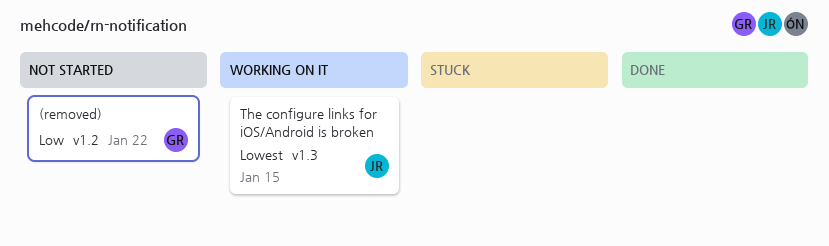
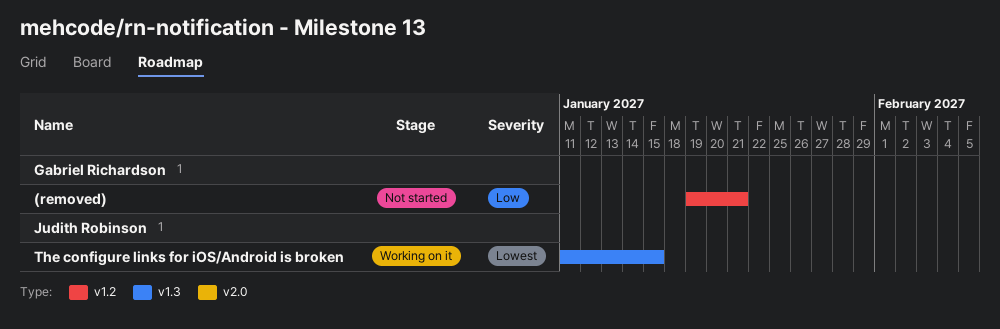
(removed), due: Jan 22 -> Jan 21

